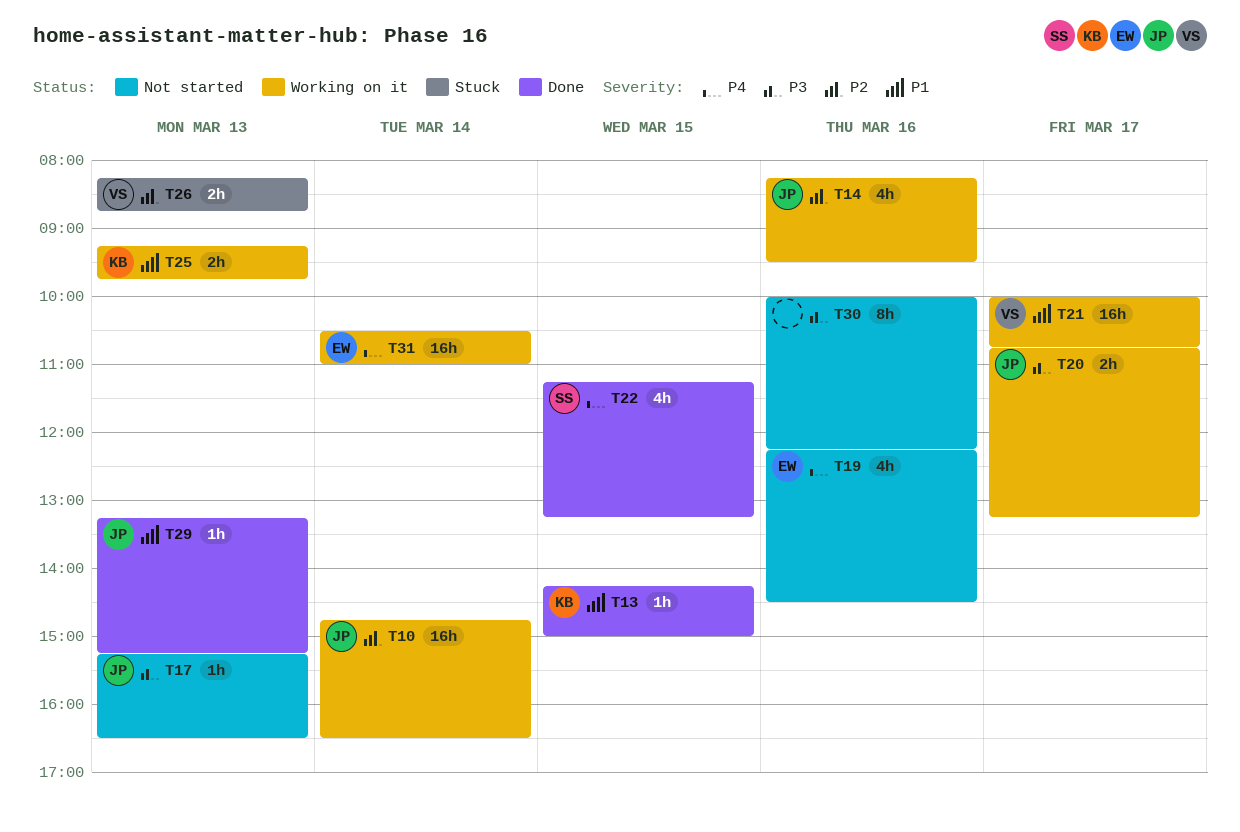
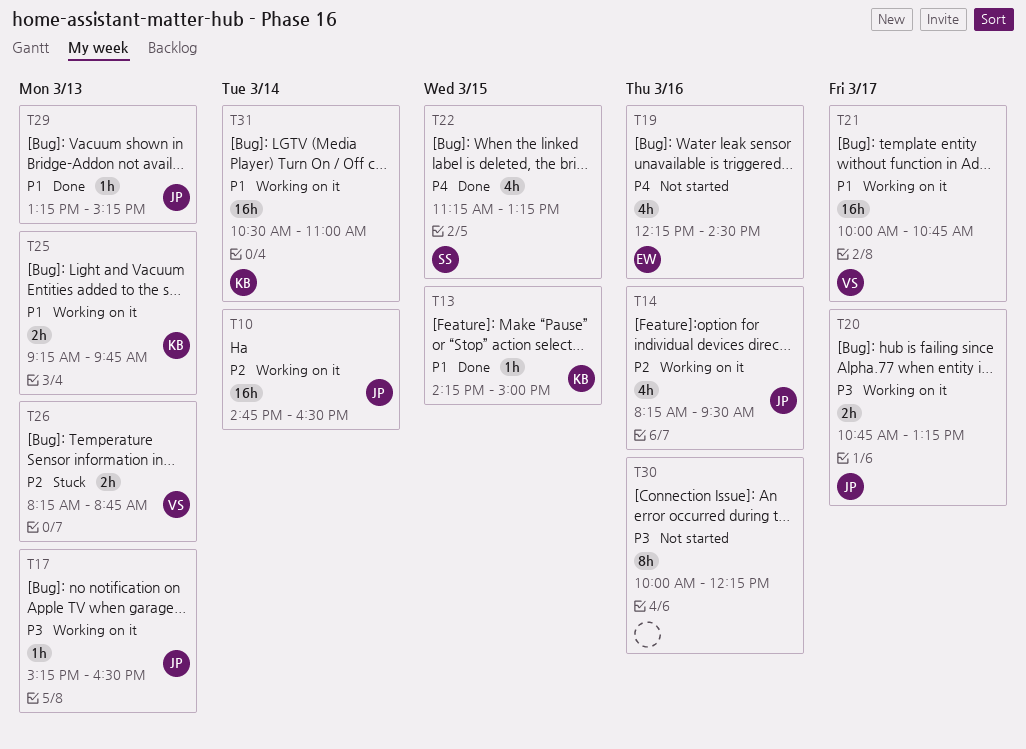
T17, status: Not started -> Working on it
T31, owner: EW -> KB
T31, priority: P4 -> P1

